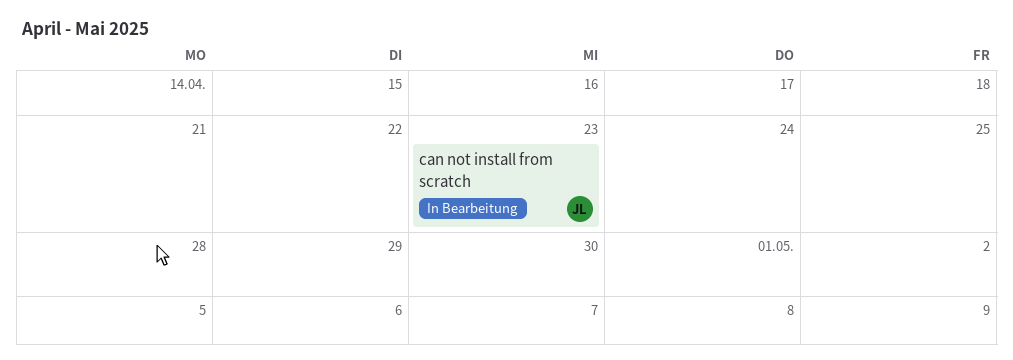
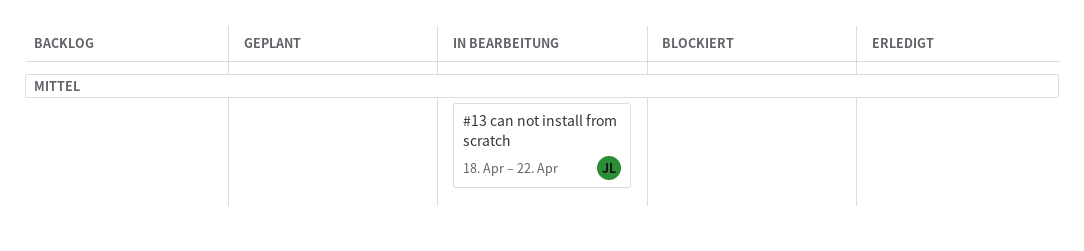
can not install from scratch, due: Apr 23 -> Apr 22

